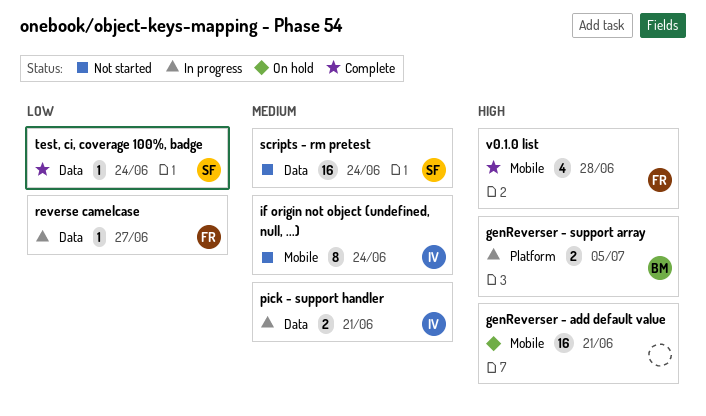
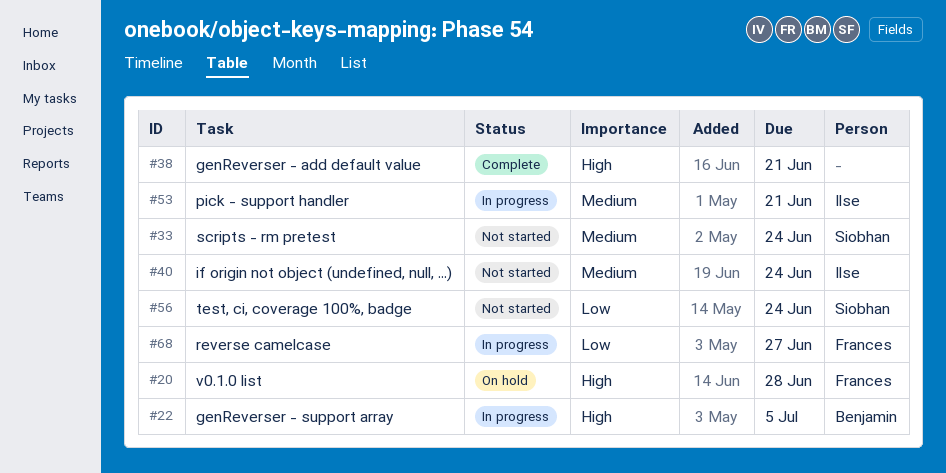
genReverser - add default value, status: On hold -> Complete
test, ci, coverage 100%, badge, status: Complete -> Not started
v0.1.0 list, status: Complete -> On hold

